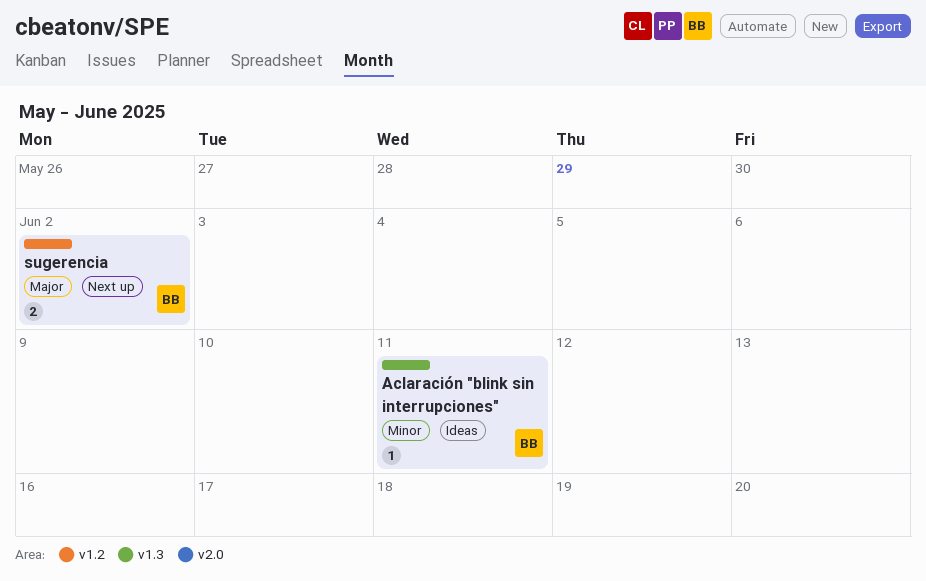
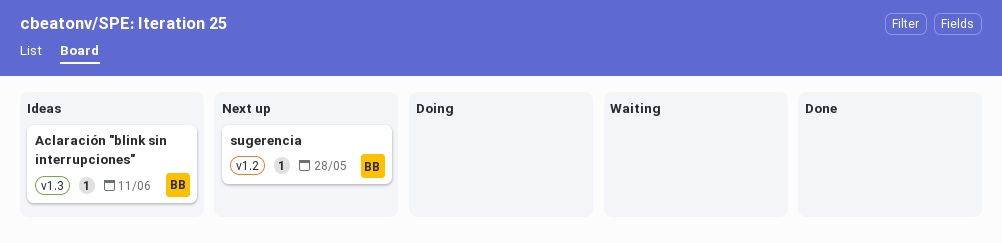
sugerencia, estimate: 2 -> 1
sugerencia, due: Jun 2 -> May 28

